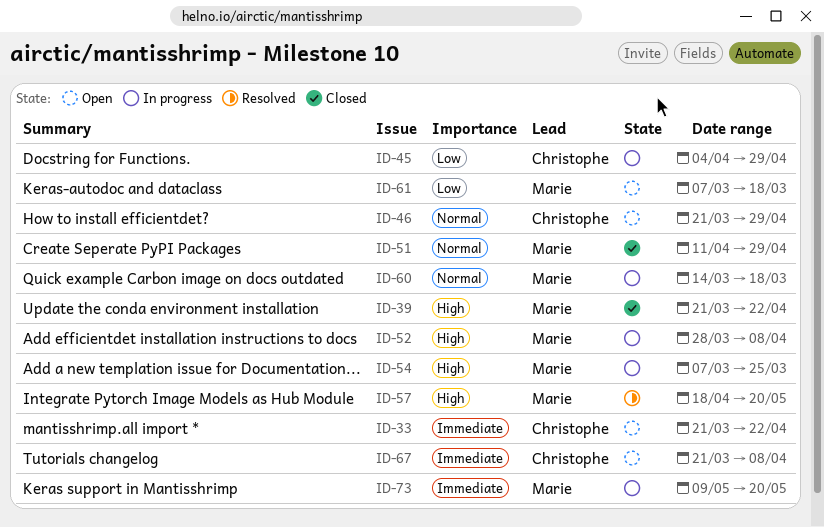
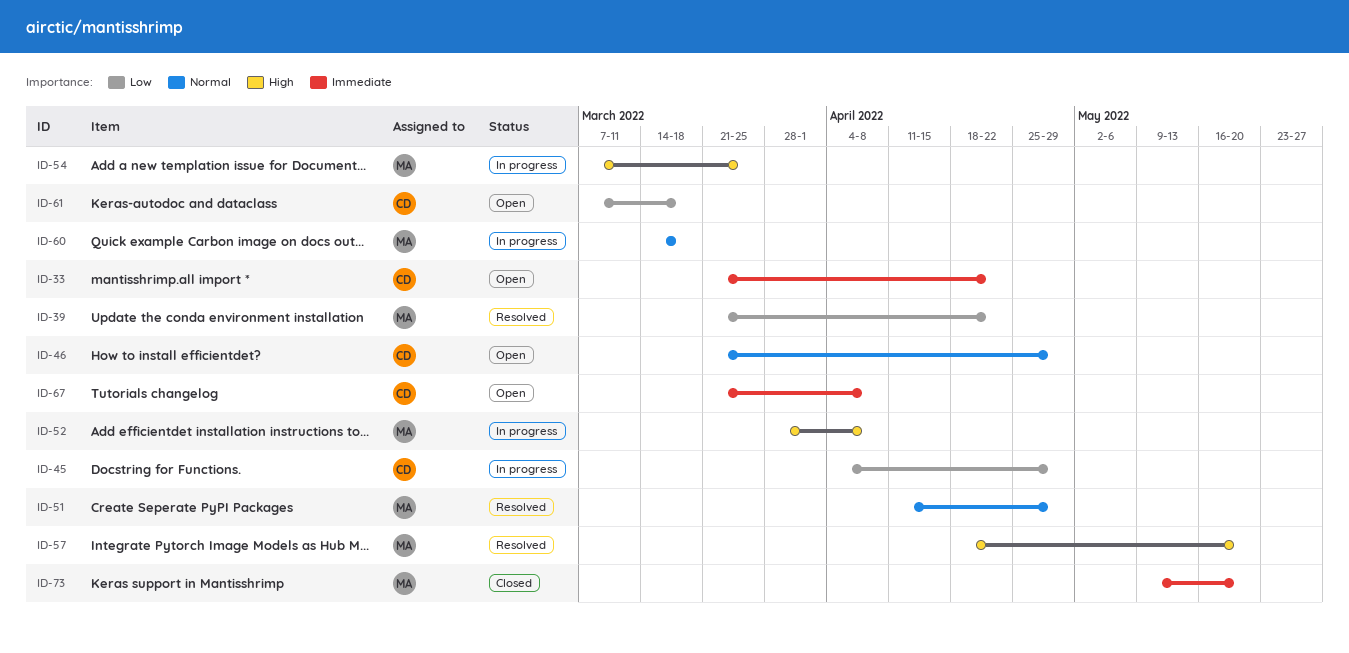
ID-39, status: Closed -> Resolved
ID-39, priority: High -> Low
ID-51, status: Closed -> Resolved
ID-61, owner: Marie -> Christophe
ID-73, status: In progress -> Closed

